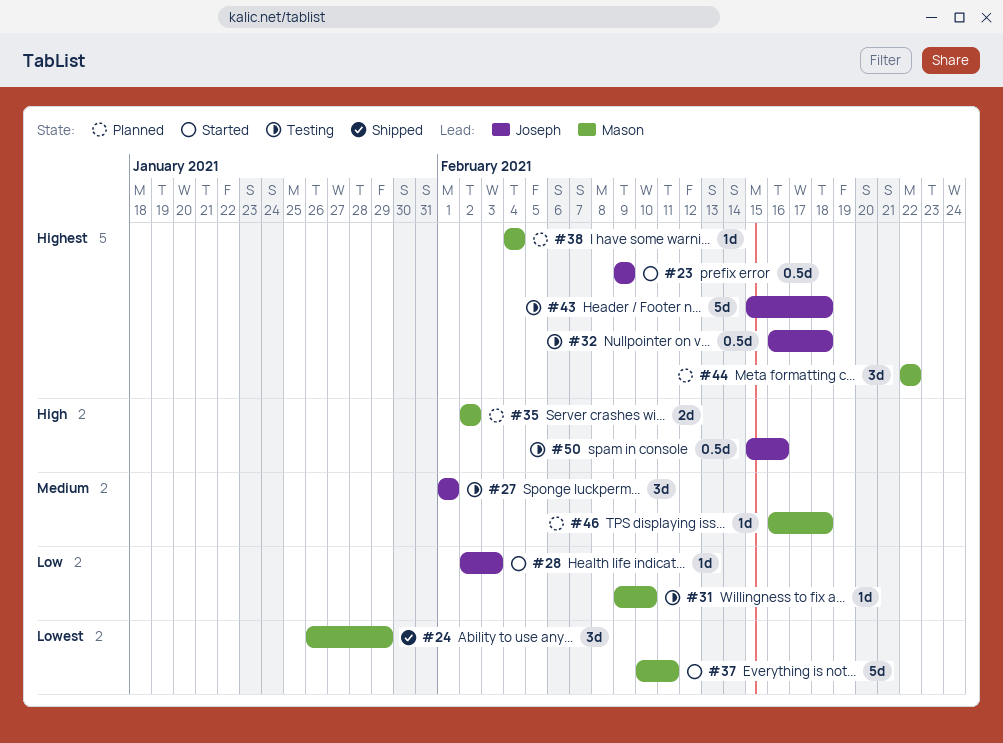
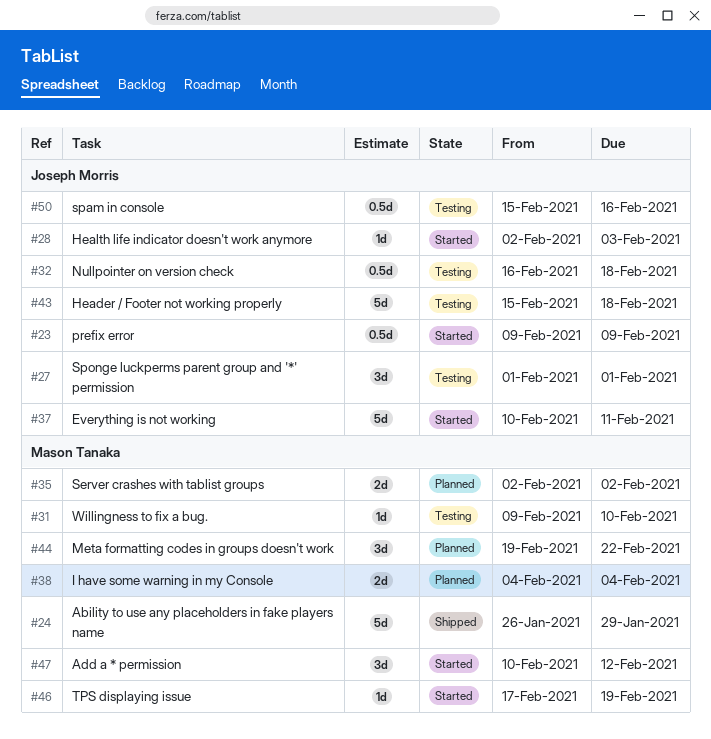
#24, estimate: 3d -> 5d
#37, owner: Mason Tanaka -> Joseph Morris
#38, estimate: 1d -> 2d
#44, start: Feb 22 -> Feb 19
#46, status: Planned -> Started
#46, start: Feb 16 -> Feb 17
#46, due: Feb 18 -> Feb 19
#47: none -> present

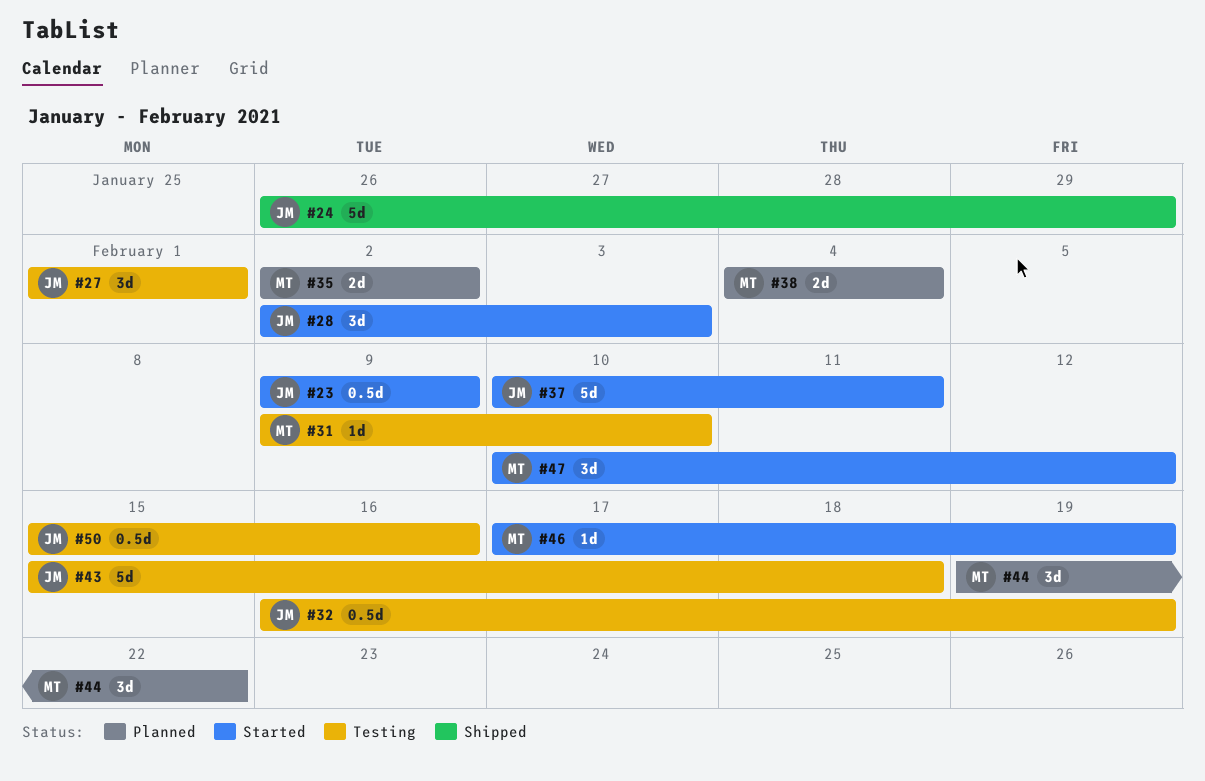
#24, owner: Mason Tanaka -> Joseph Morris
#28, estimate: 1d -> 3d
#32, due: Feb 18 -> Feb 19

